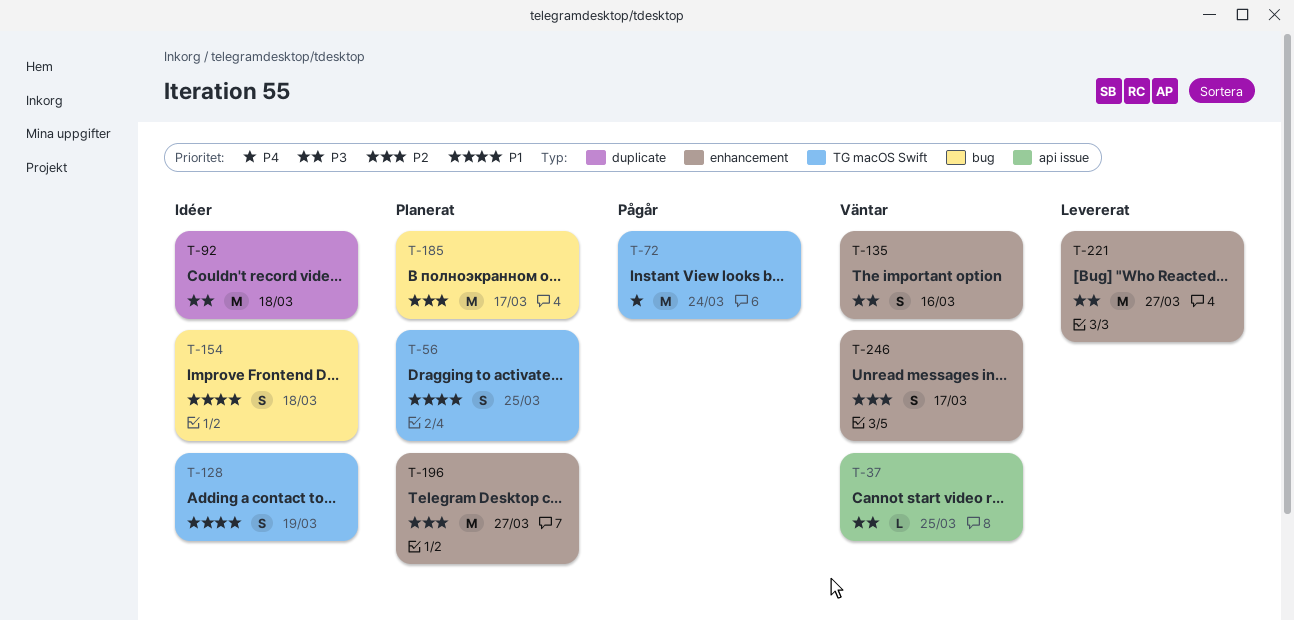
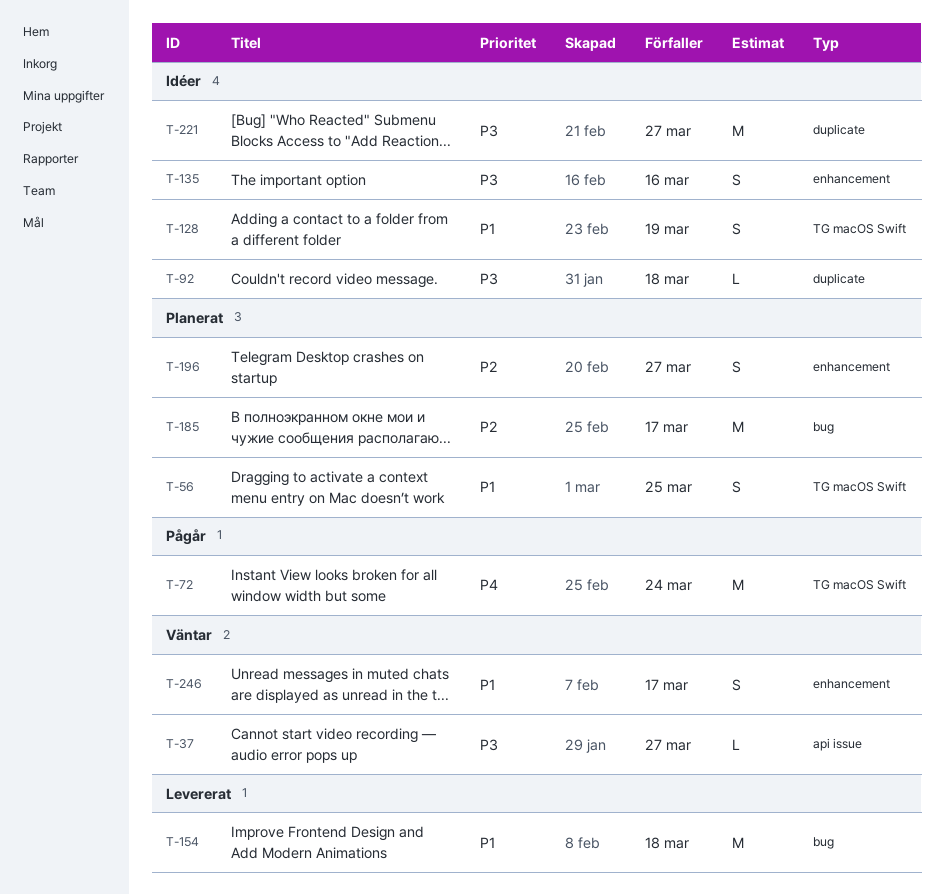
T-37, due: Mar 25 -> Mar 27
T-92, estimate: M -> L
T-135, status: Väntar -> Idéer
T-154, status: Idéer -> Levererat
T-154, estimate: S -> M
T-196, estimate: M -> S
T-221, status: Levererat -> Idéer
T-221, label: enhancement -> duplicate
T-246, priority: P2 -> P1

